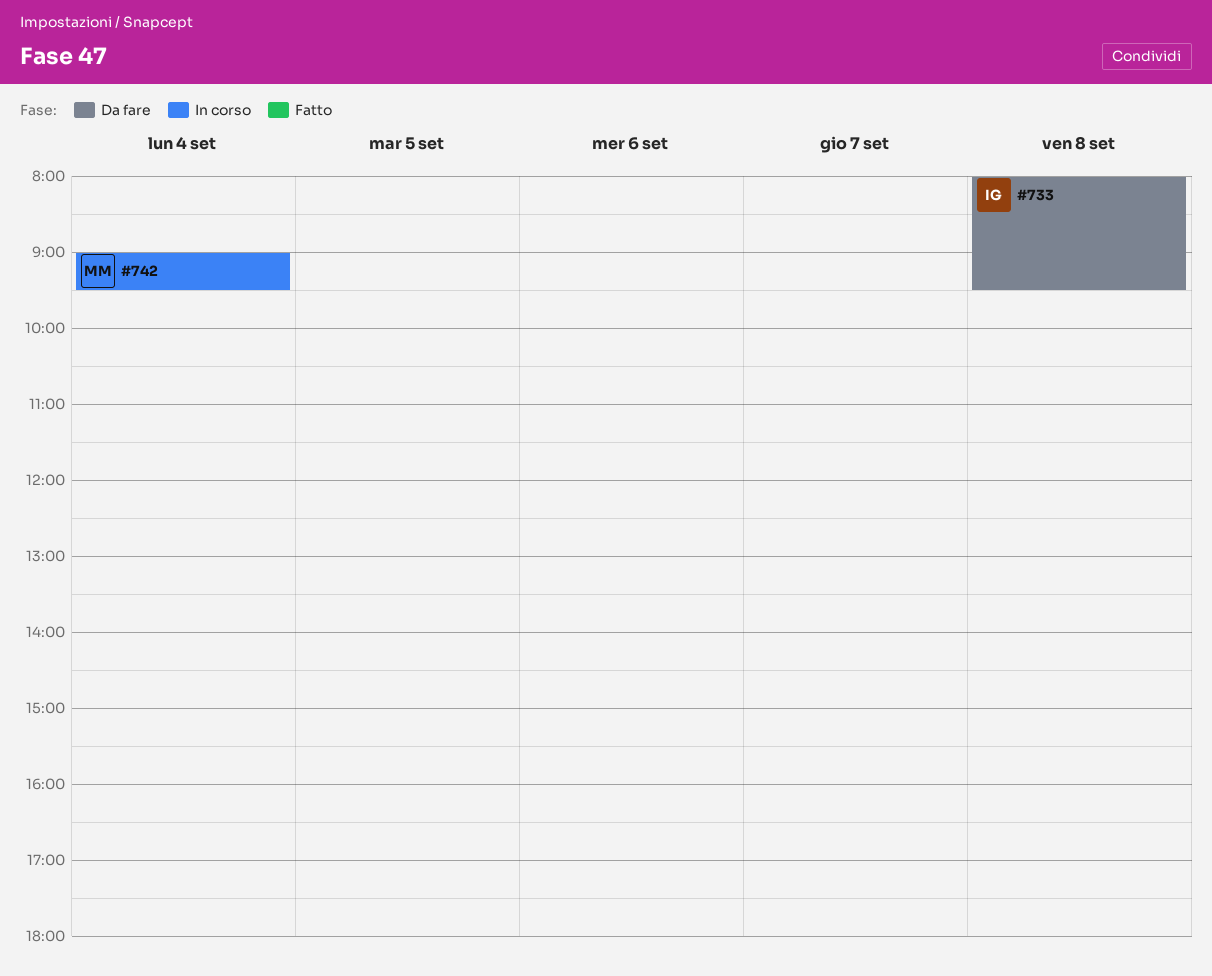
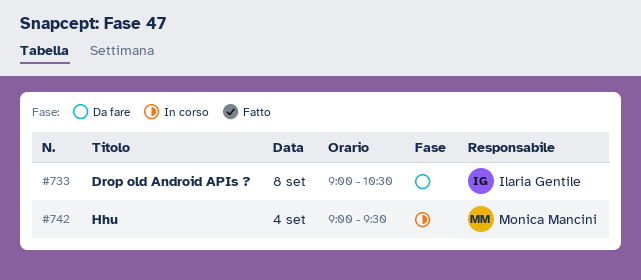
#733, begins: 08:00 -> 09:00
#733, ends: 09:30 -> 10:30

